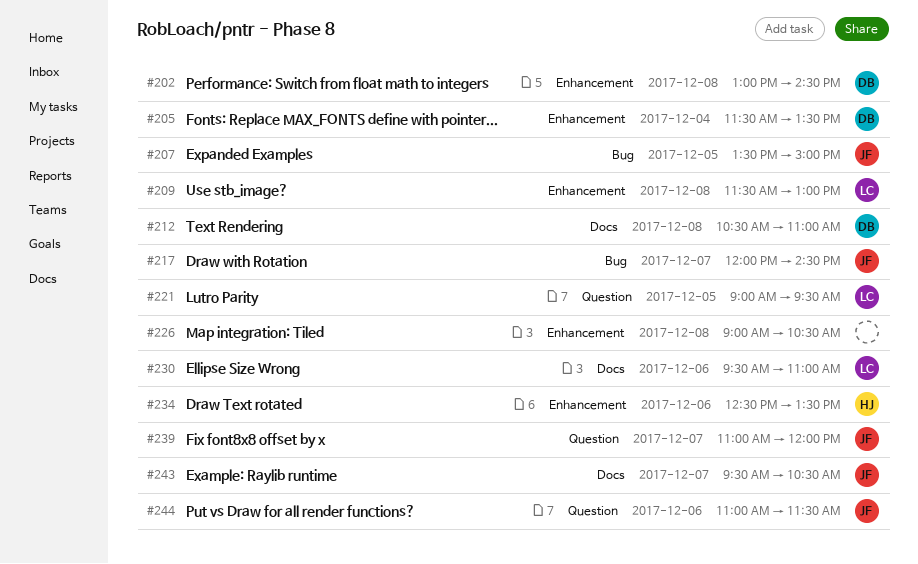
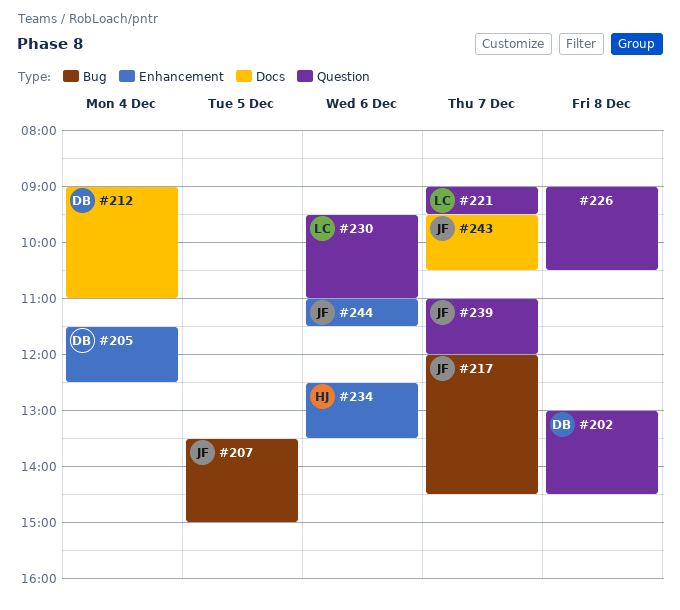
#202, label: Enhancement -> Question
#205, ends: 13:30 -> 12:30
#209: present -> none
#212, day: Dec 8 -> Dec 4
#212, begins: 10:30 -> 09:00
#221, day: Dec 5 -> Dec 7
#226, label: Enhancement -> Question
#230, label: Docs -> Question
#244, label: Question -> Enhancement

